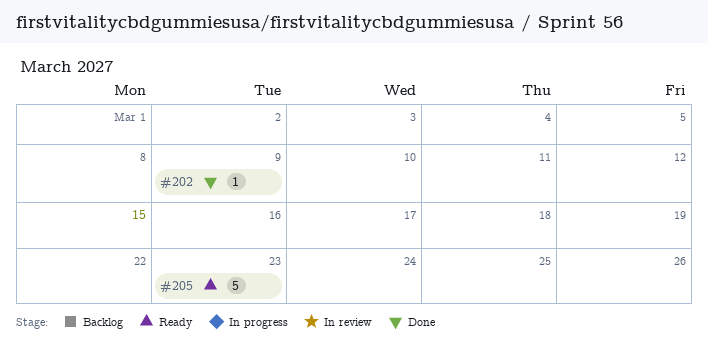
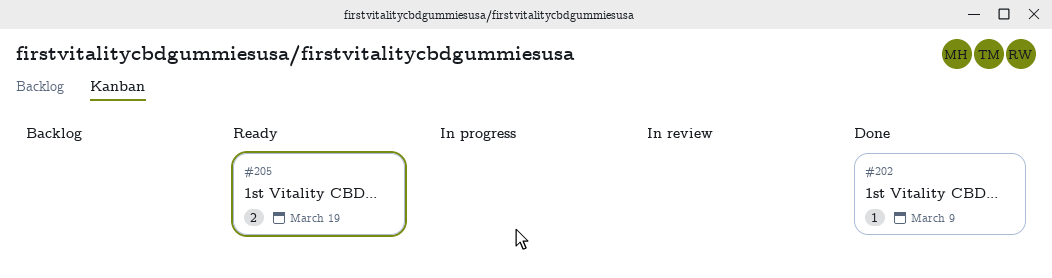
#205, estimate: 5 -> 2
#205, due: Mar 23 -> Mar 19

